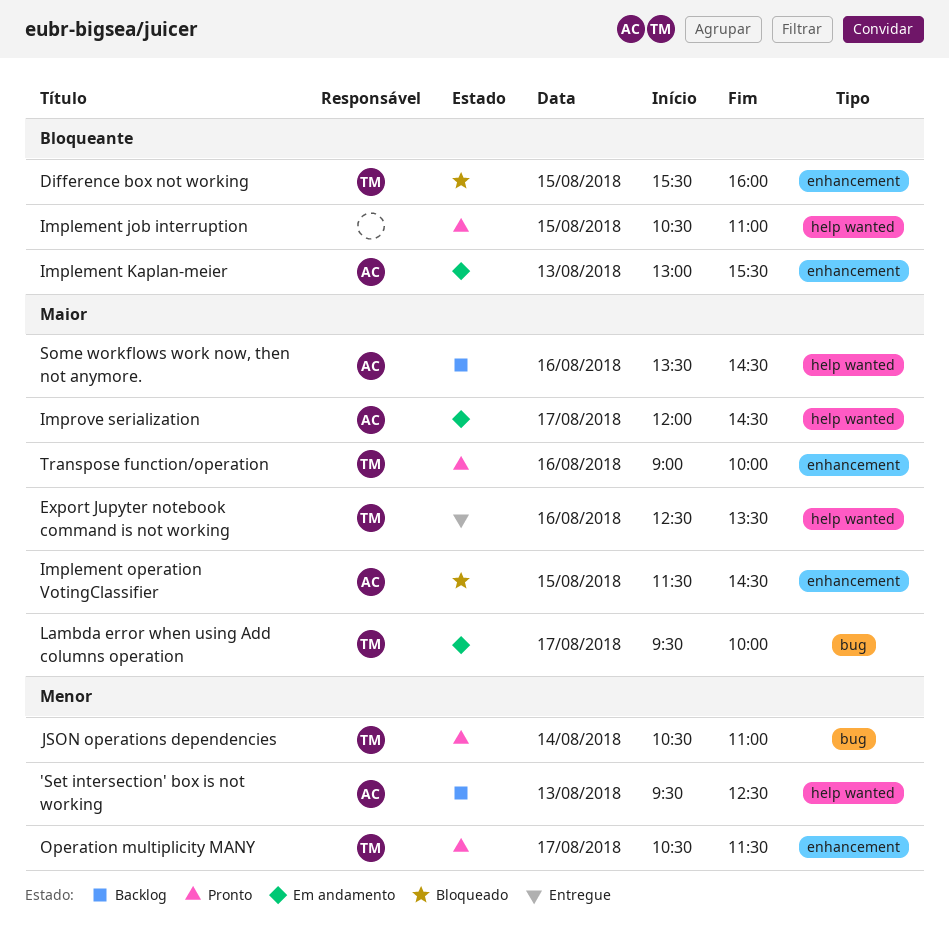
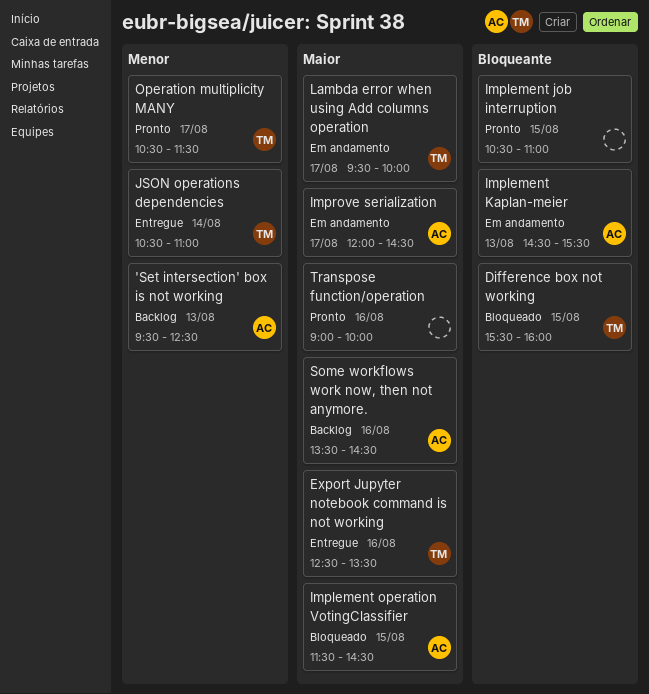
Implement Kaplan-meier, begins: 13:00 -> 14:30
JSON operations dependencies, status: Pronto -> Entregue
Transpose function/operation, owner: TM -> none

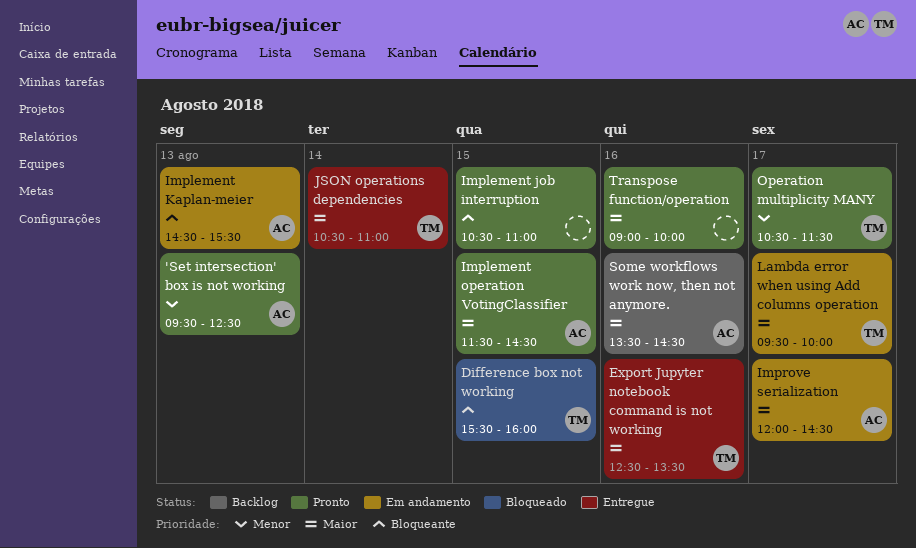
'Set intersection' box is not working, status: Backlog -> Pronto
Implement operation VotingClassifier, status: Bloqueado -> Pronto
JSON operations dependencies, priority: Menor -> Maior

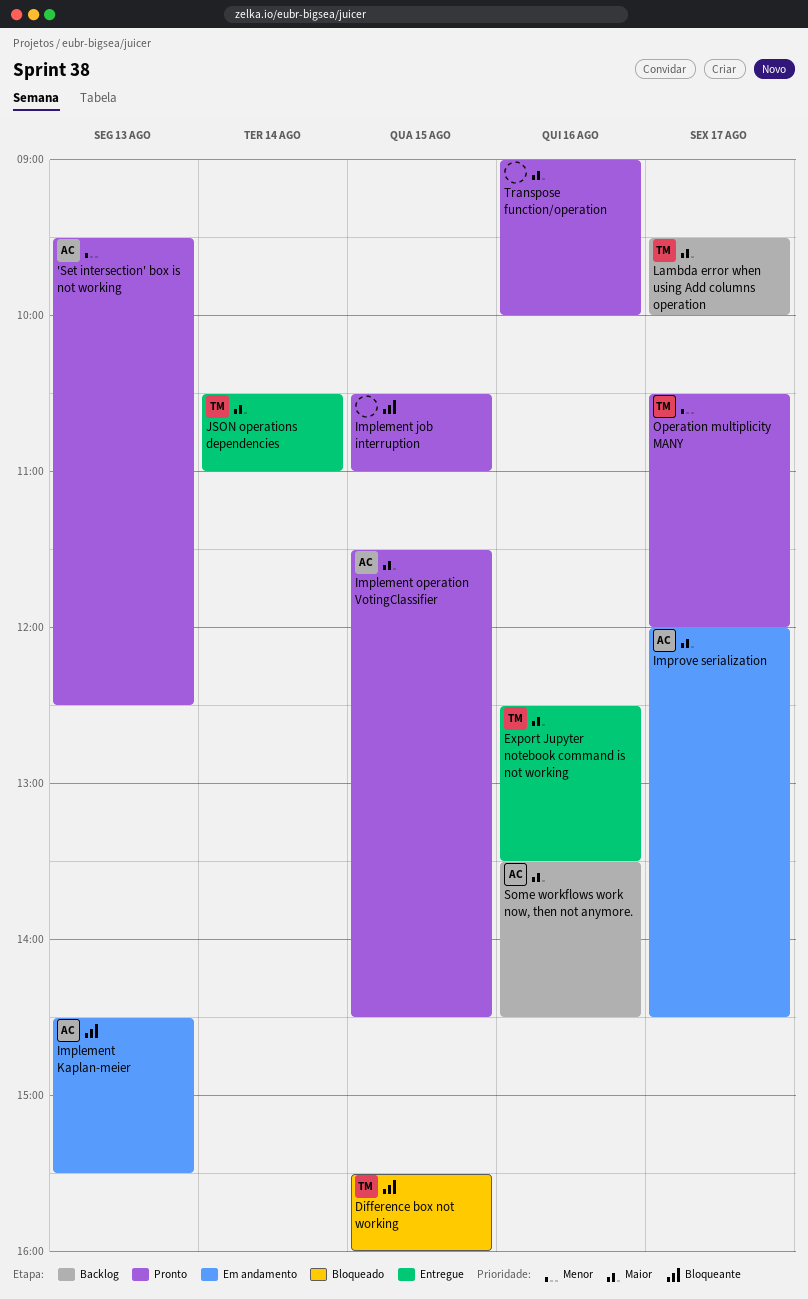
Lambda error when using Add columns operation, status: Em andamento -> Backlog
Operation multiplicity MANY, ends: 11:30 -> 12:00

